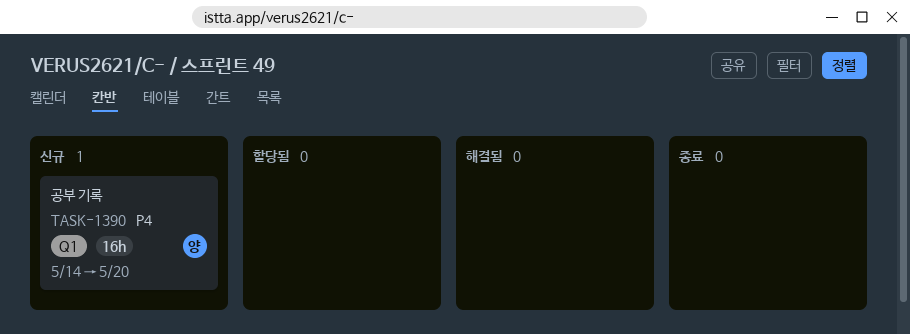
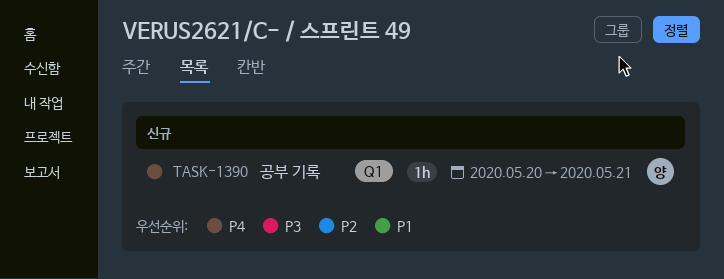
TASK-1390, estimate: 16h -> 1h
TASK-1390, start: May 14 -> May 20
TASK-1390, due: May 20 -> May 21

